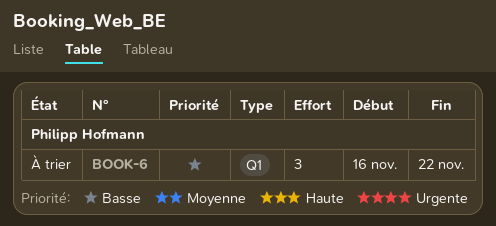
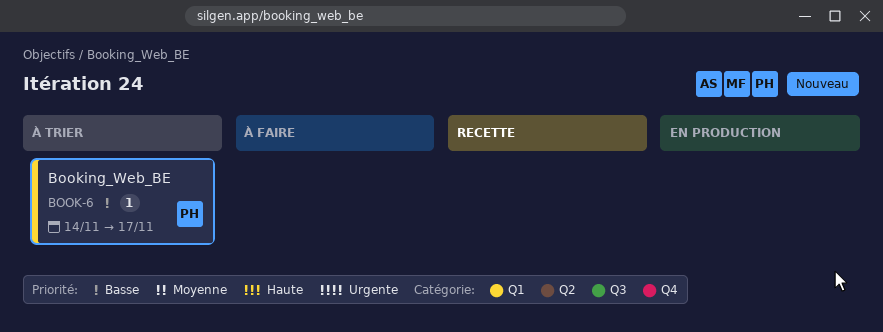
BOOK-6, estimate: 3 -> 1
BOOK-6, start: Nov 16 -> Nov 14
BOOK-6, due: Nov 22 -> Nov 17

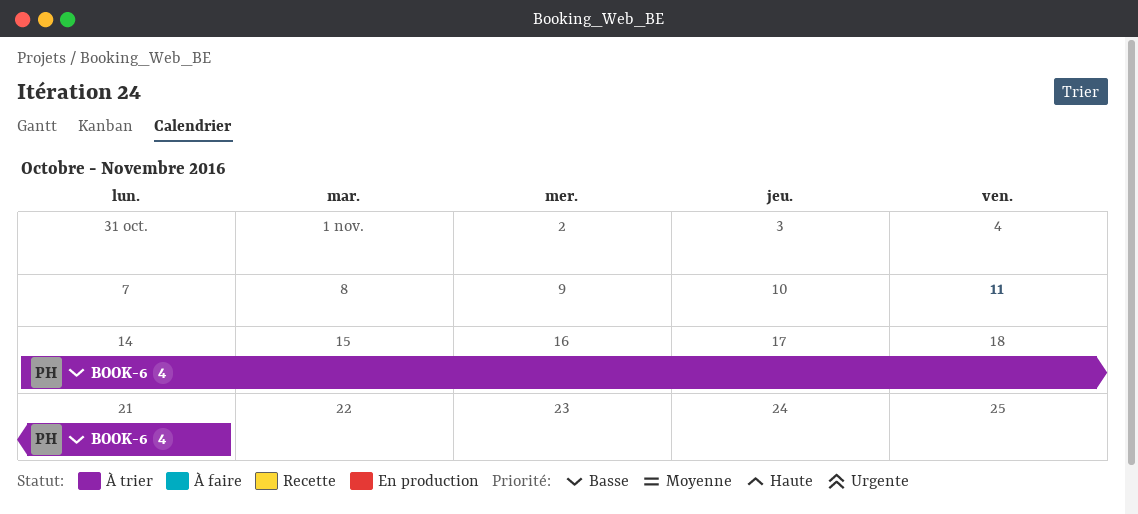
BOOK-6, estimate: 1 -> 4
BOOK-6, due: Nov 17 -> Nov 21

